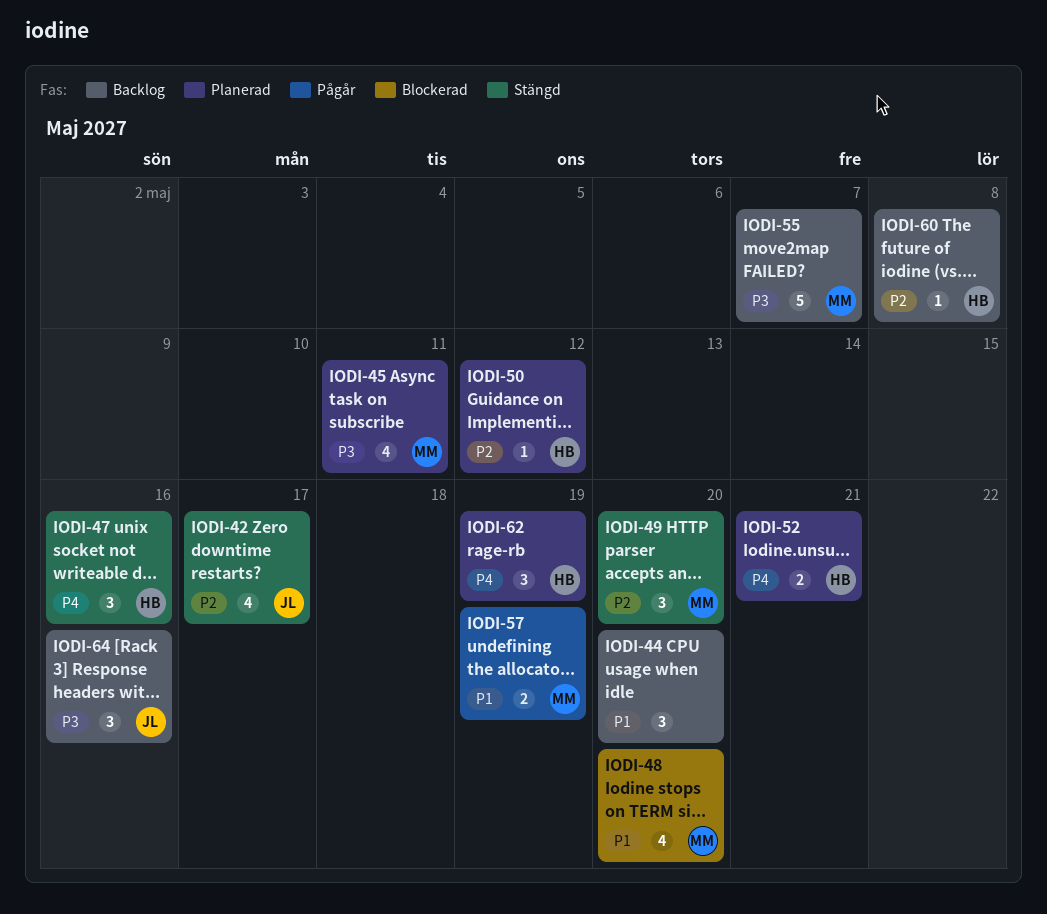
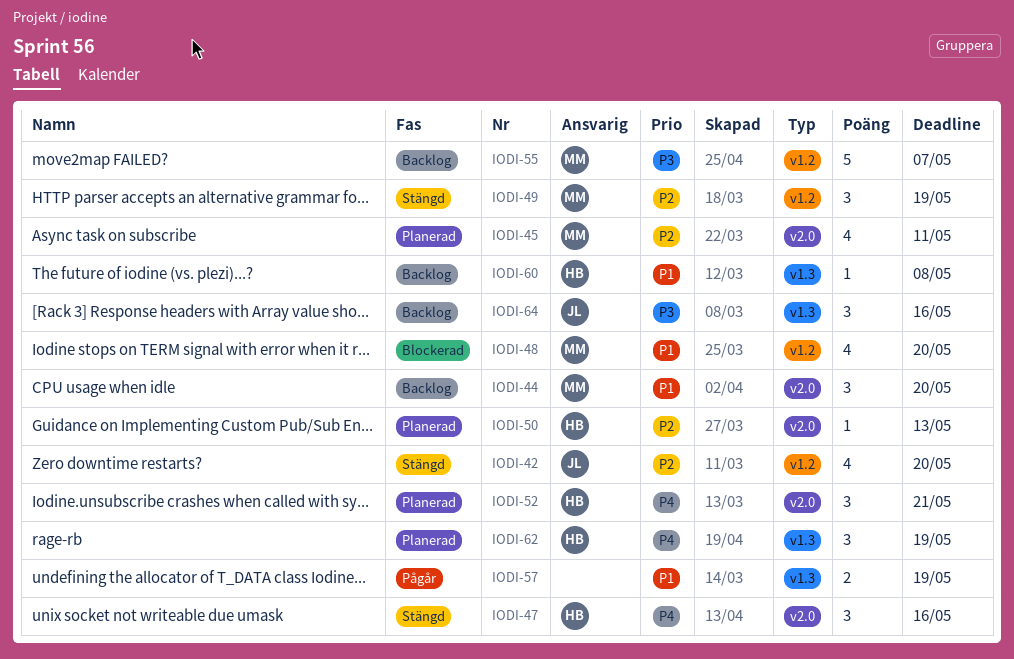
IODI-42, due: May 17 -> May 20
IODI-44, owner: none -> MM
IODI-45, priority: P3 -> P2
IODI-49, due: May 20 -> May 19
IODI-50, due: May 12 -> May 13
IODI-52, estimate: 2 -> 3
IODI-57, owner: MM -> none
IODI-60, priority: P2 -> P1

